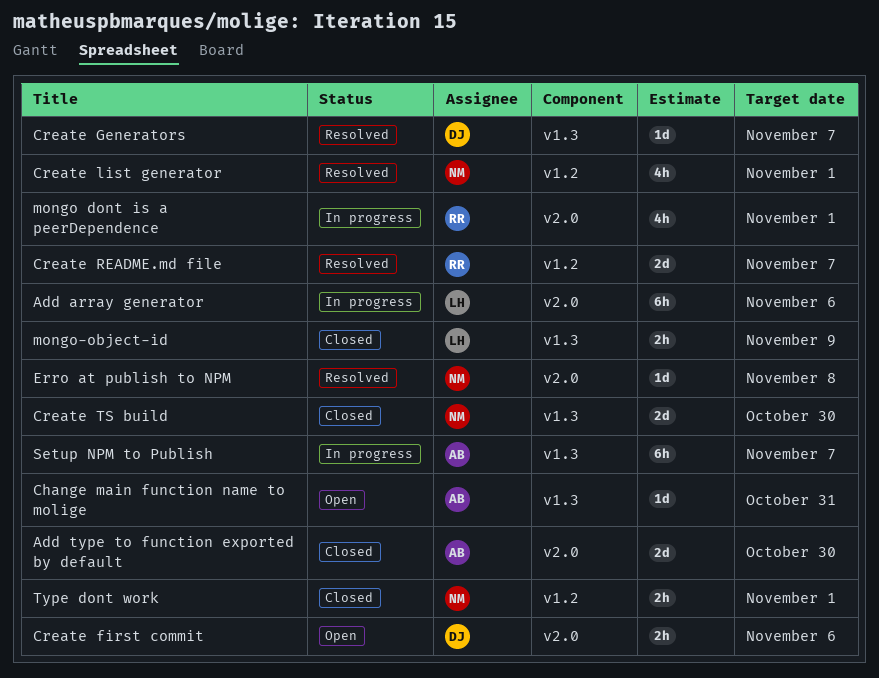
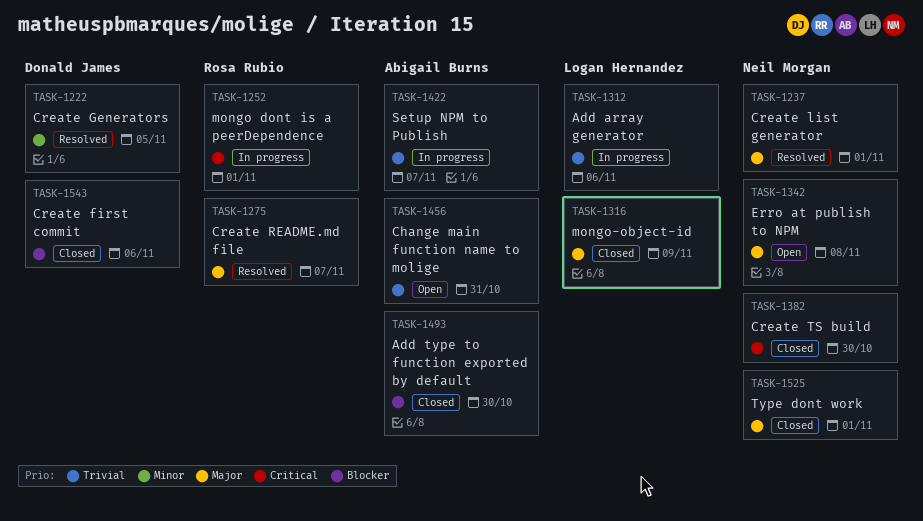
Create first commit, status: Open -> Closed
Create Generators, due: Nov 7 -> Nov 5
Erro at publish to NPM, status: Resolved -> Open

